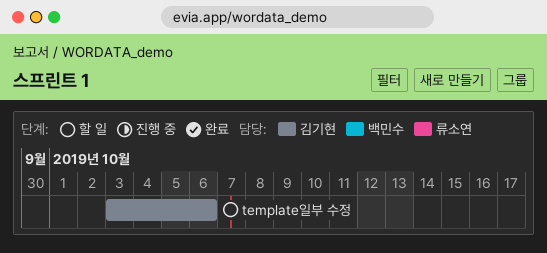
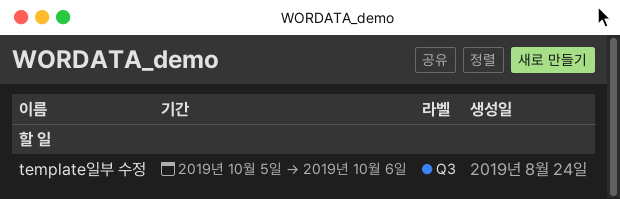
template일부 수정, start: Oct 3 -> Oct 5

